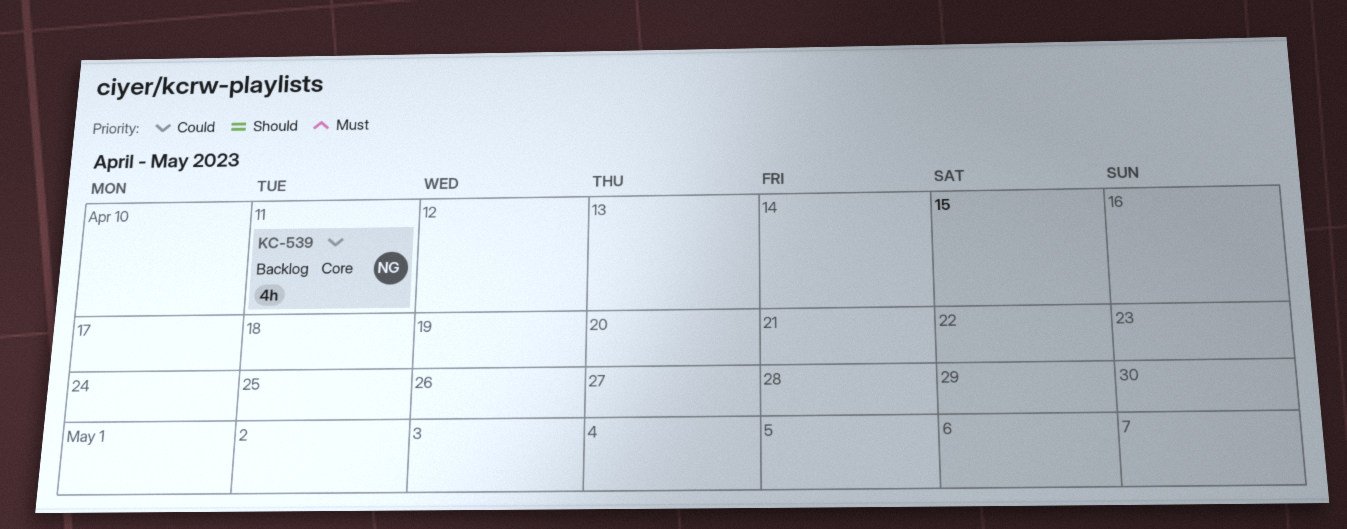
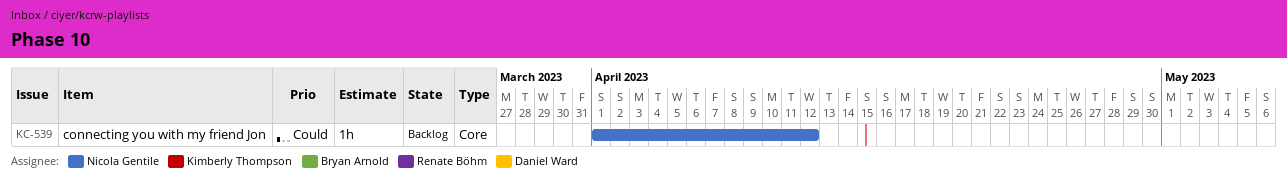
KC-539, estimate: 4h -> 1h
KC-539, due: Apr 11 -> Apr 12

